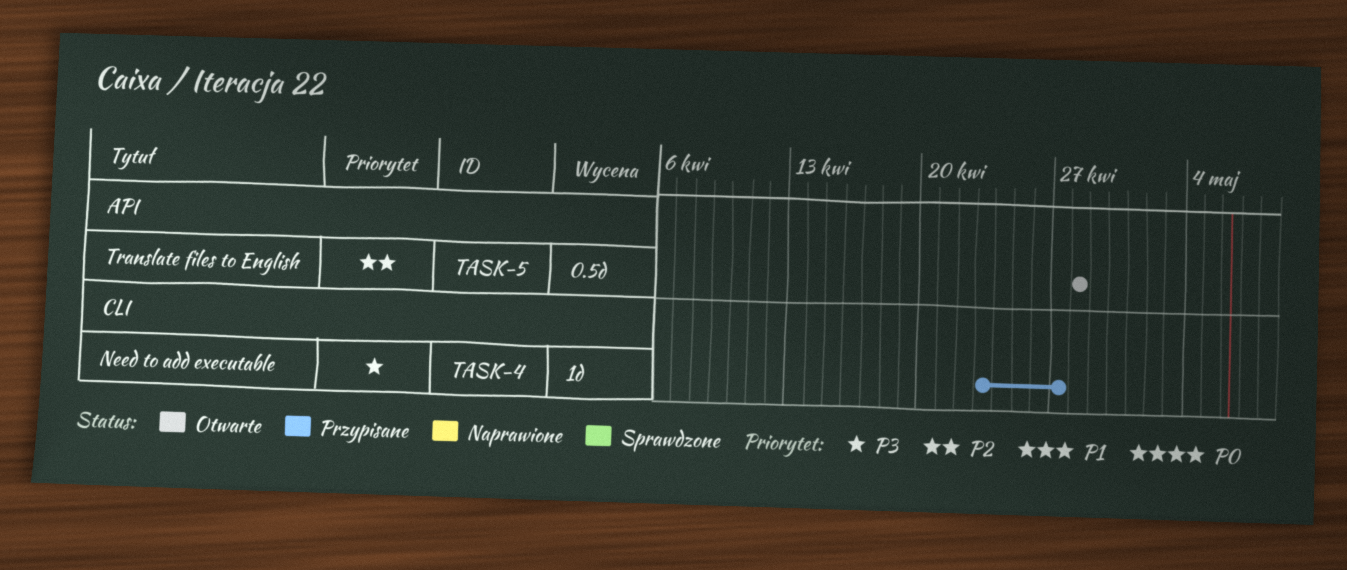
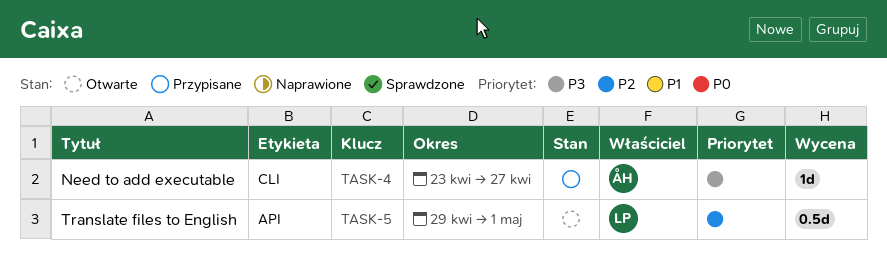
TASK-5, start: Apr 28 -> Apr 29
TASK-5, due: Apr 28 -> May 1

